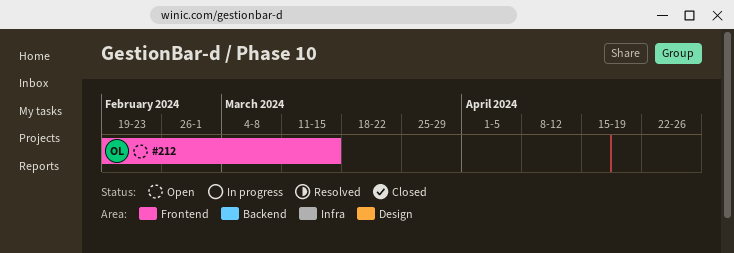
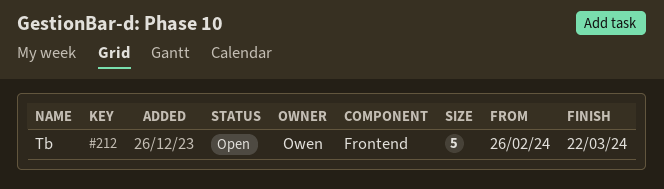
#212, start: Feb 19 -> Feb 26
#212, due: Mar 15 -> Mar 22

